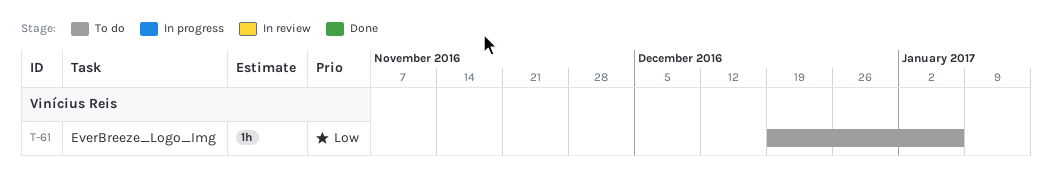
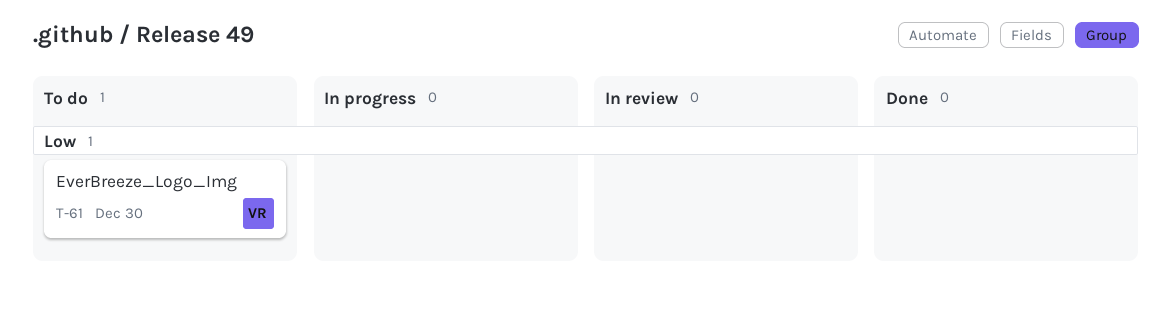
T-61, due: Jan 6 -> Dec 30

